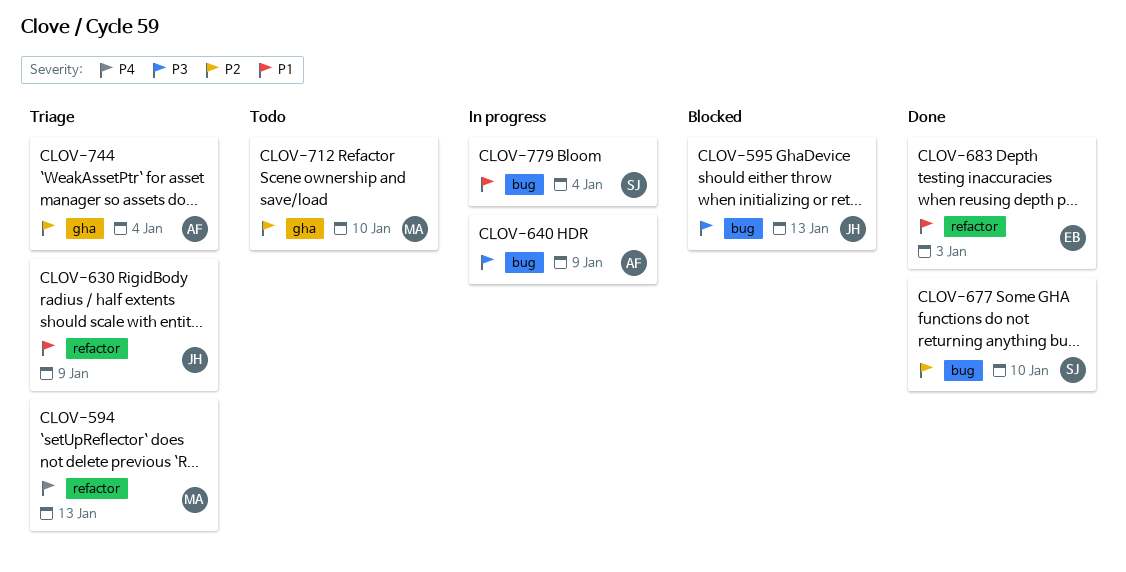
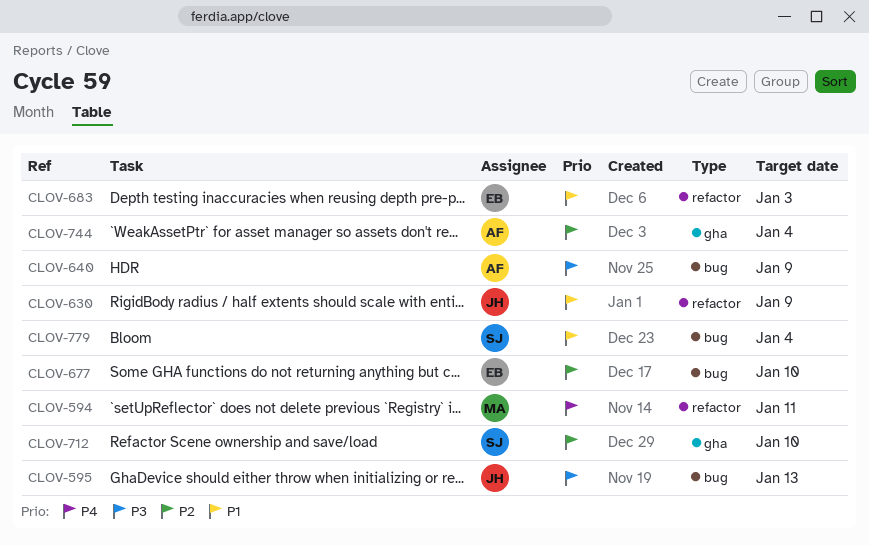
CLOV-594, due: Jan 13 -> Jan 11
CLOV-677, owner: SJ -> EB
CLOV-712, owner: MA -> SJ

